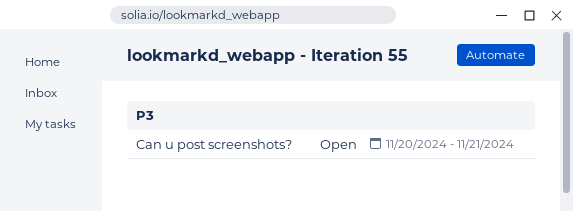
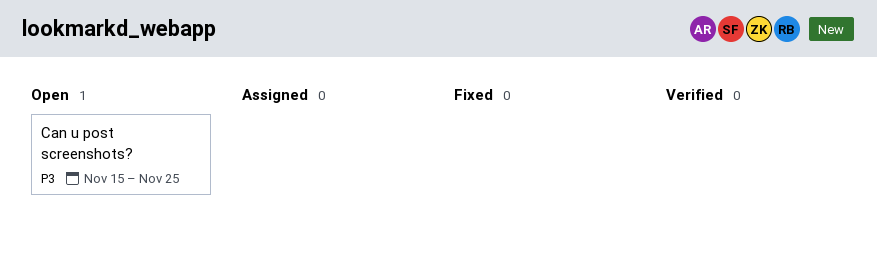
Can u post screenshots?, start: Nov 20 -> Nov 15
Can u post screenshots?, due: Nov 21 -> Nov 25

